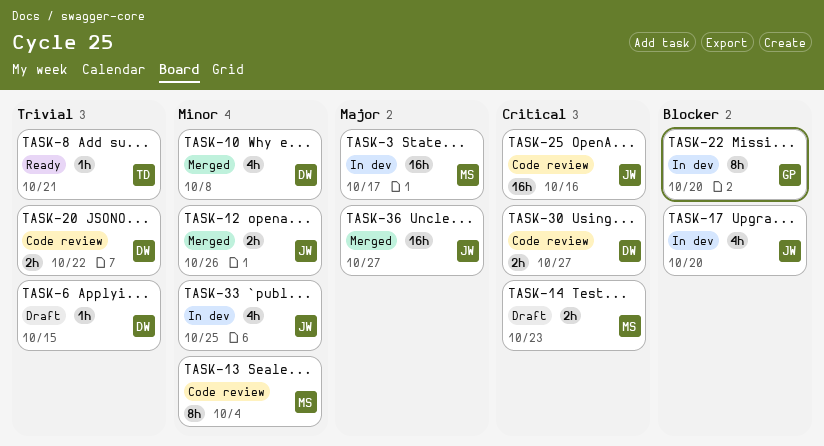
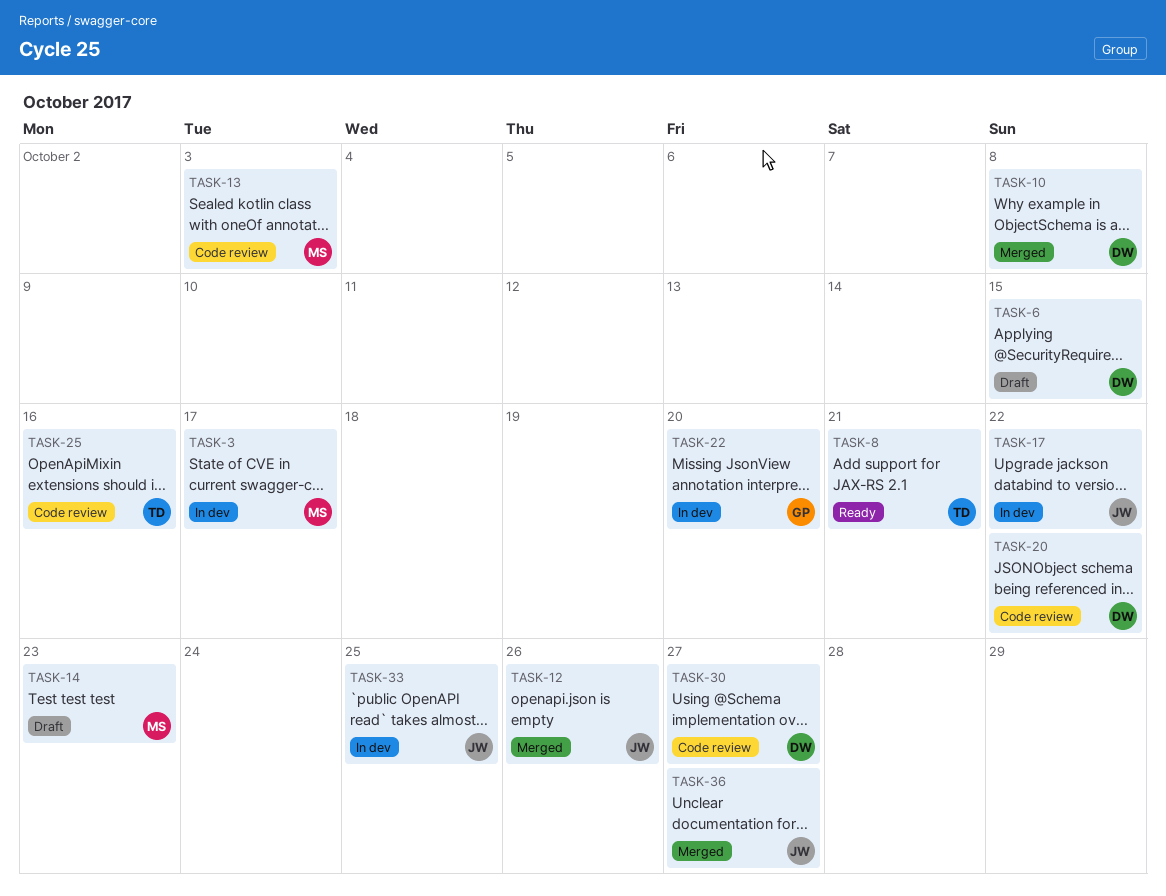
TASK-13, due: Oct 4 -> Oct 3
TASK-17, due: Oct 20 -> Oct 22
TASK-25, owner: JW -> TD

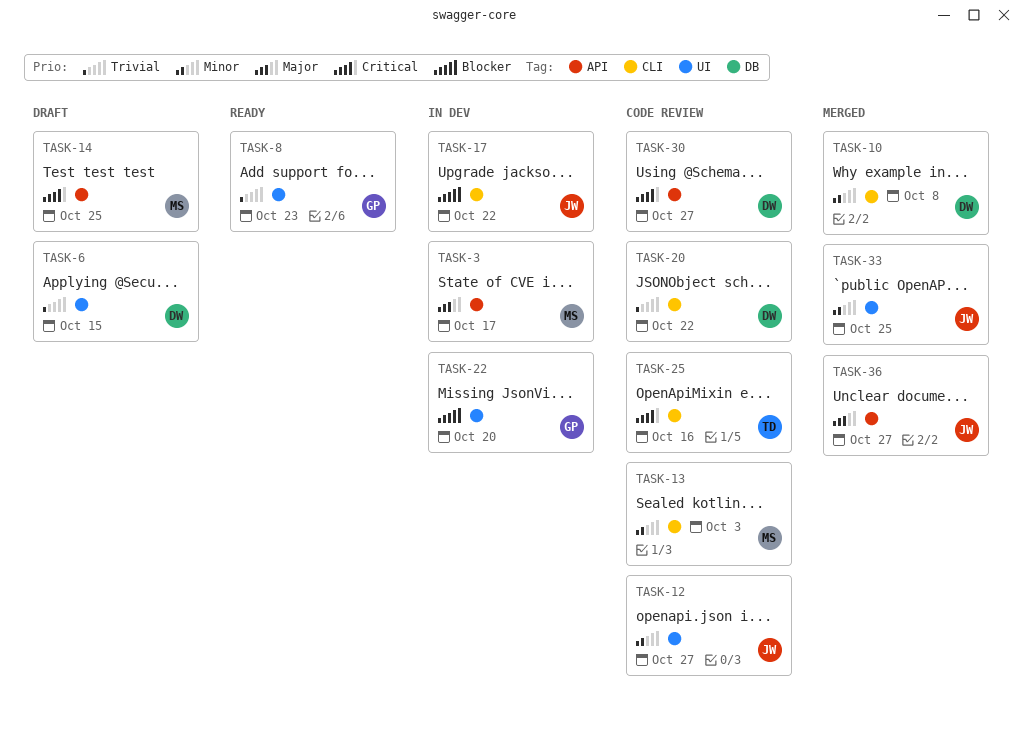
TASK-8, owner: TD -> GP
TASK-8, due: Oct 21 -> Oct 23
TASK-12, status: Merged -> Code review
TASK-12, due: Oct 26 -> Oct 27
TASK-14, due: Oct 23 -> Oct 25
TASK-33, status: In dev -> Merged

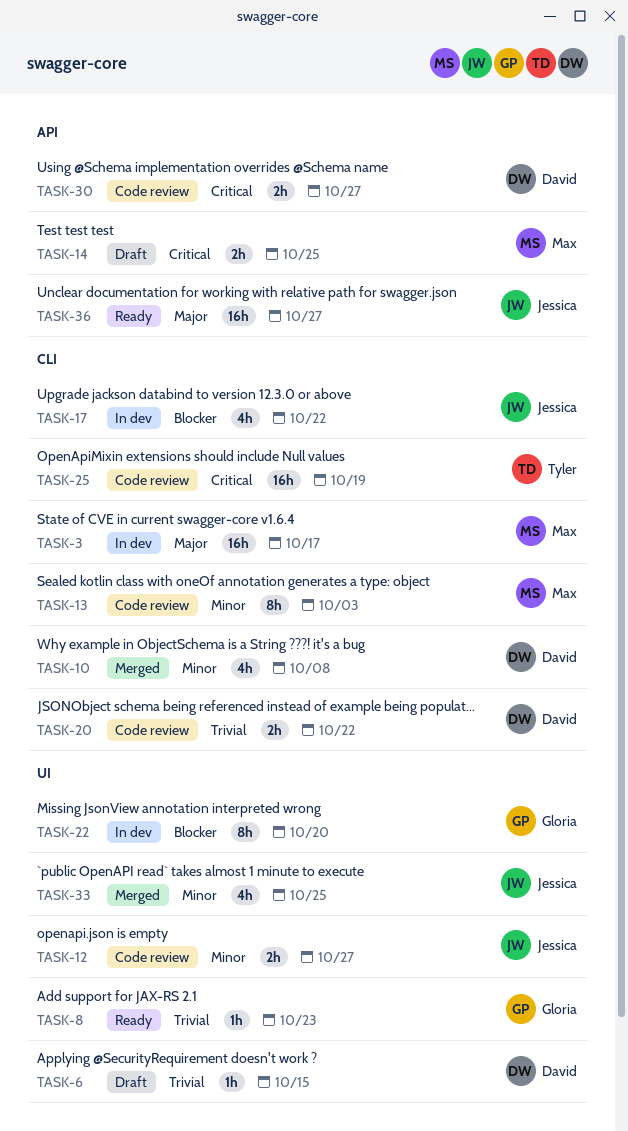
TASK-3, label: API -> CLI
TASK-25, due: Oct 16 -> Oct 19
TASK-36, status: Merged -> Ready

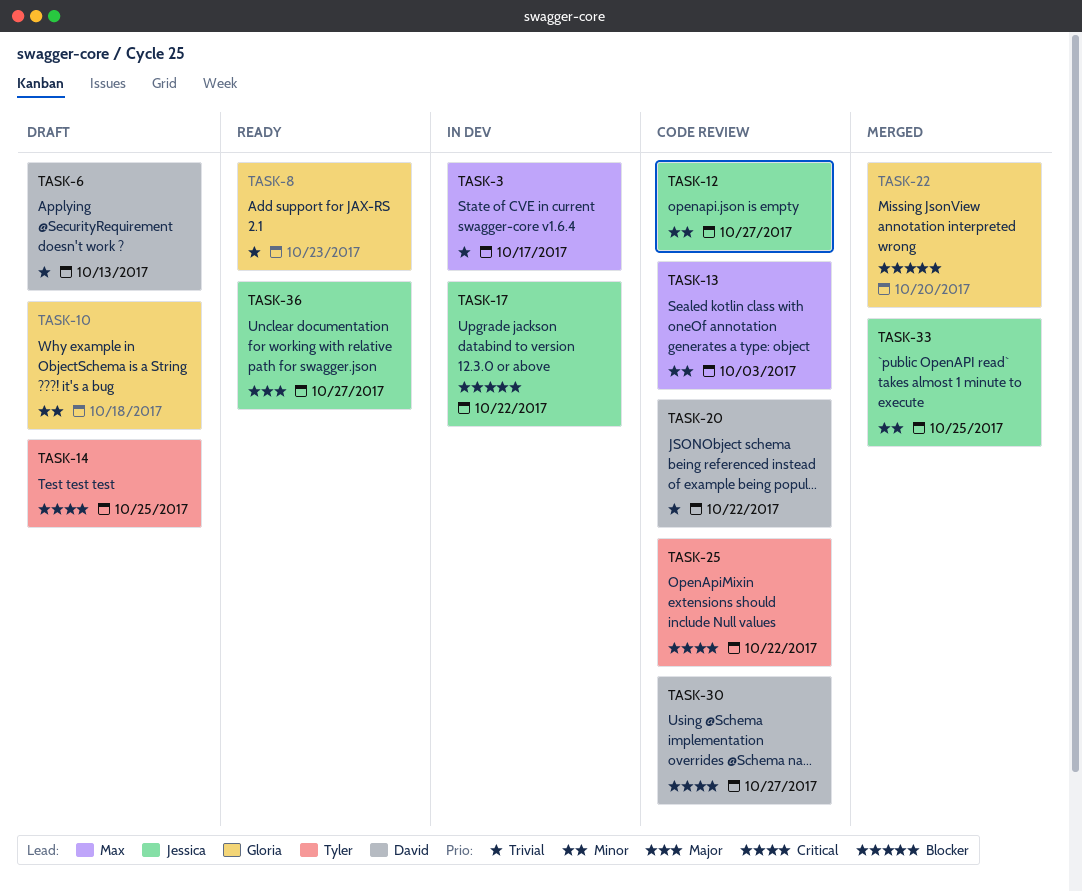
TASK-3, priority: Major -> Trivial
TASK-6, due: Oct 15 -> Oct 13
TASK-10, status: Merged -> Draft
TASK-10, owner: David -> Gloria
TASK-10, due: Oct 8 -> Oct 18
TASK-14, owner: Max -> Tyler
TASK-22, status: In dev -> Merged
TASK-25, due: Oct 19 -> Oct 22

